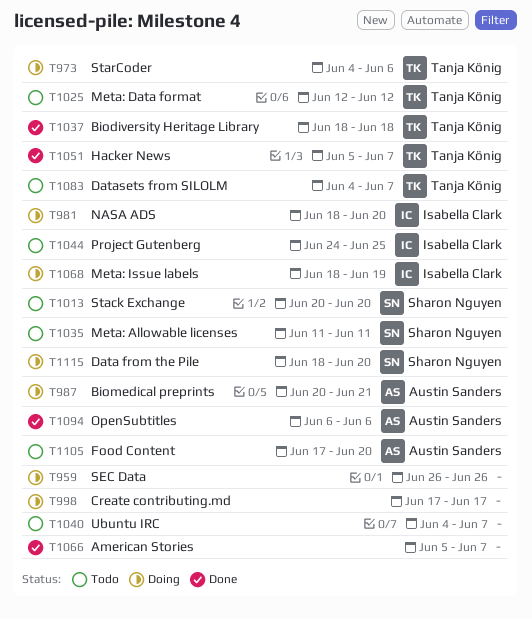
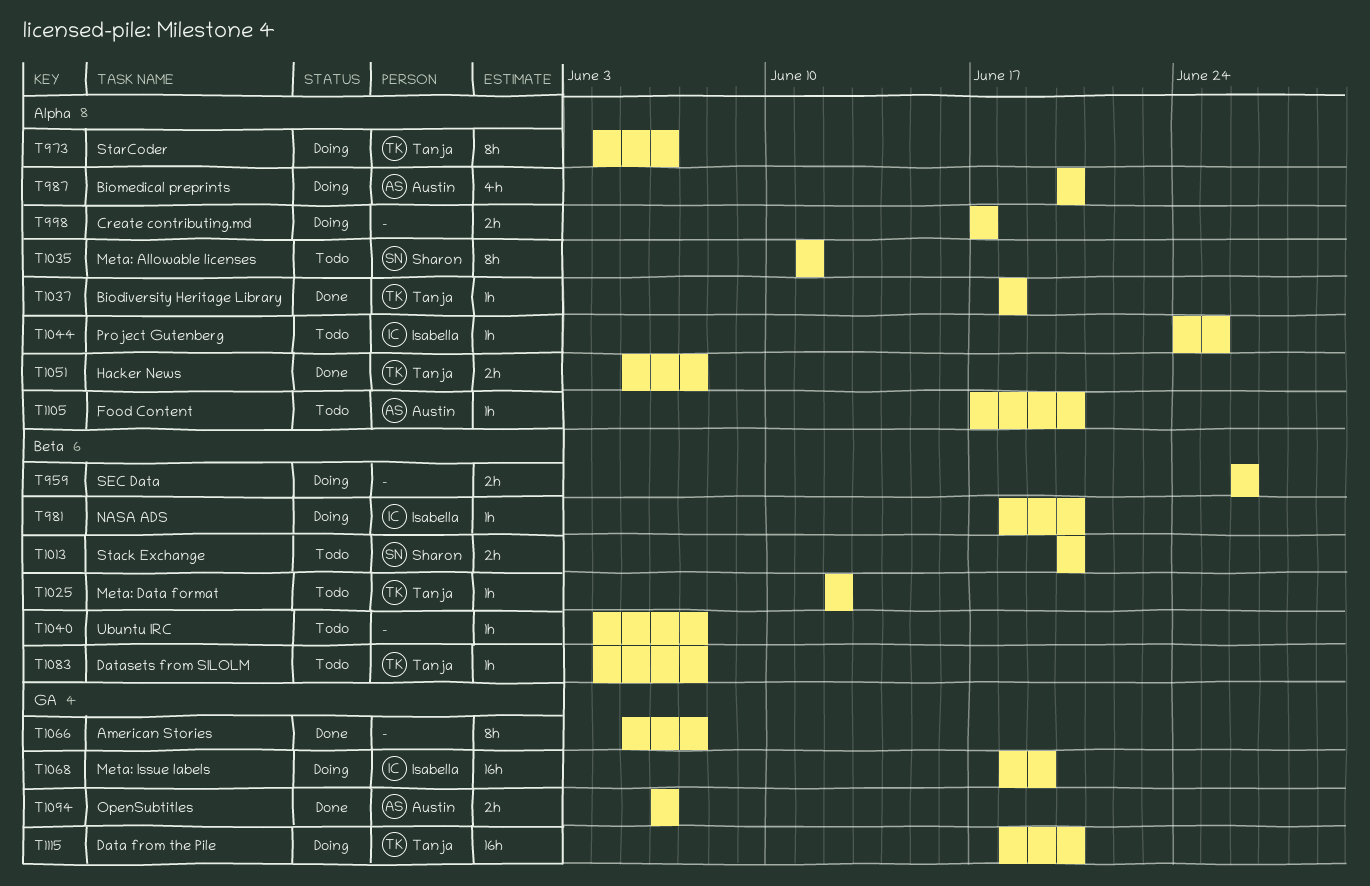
T987, due: Jun 21 -> Jun 20
T1115, owner: Sharon Nguyen -> Tanja König

